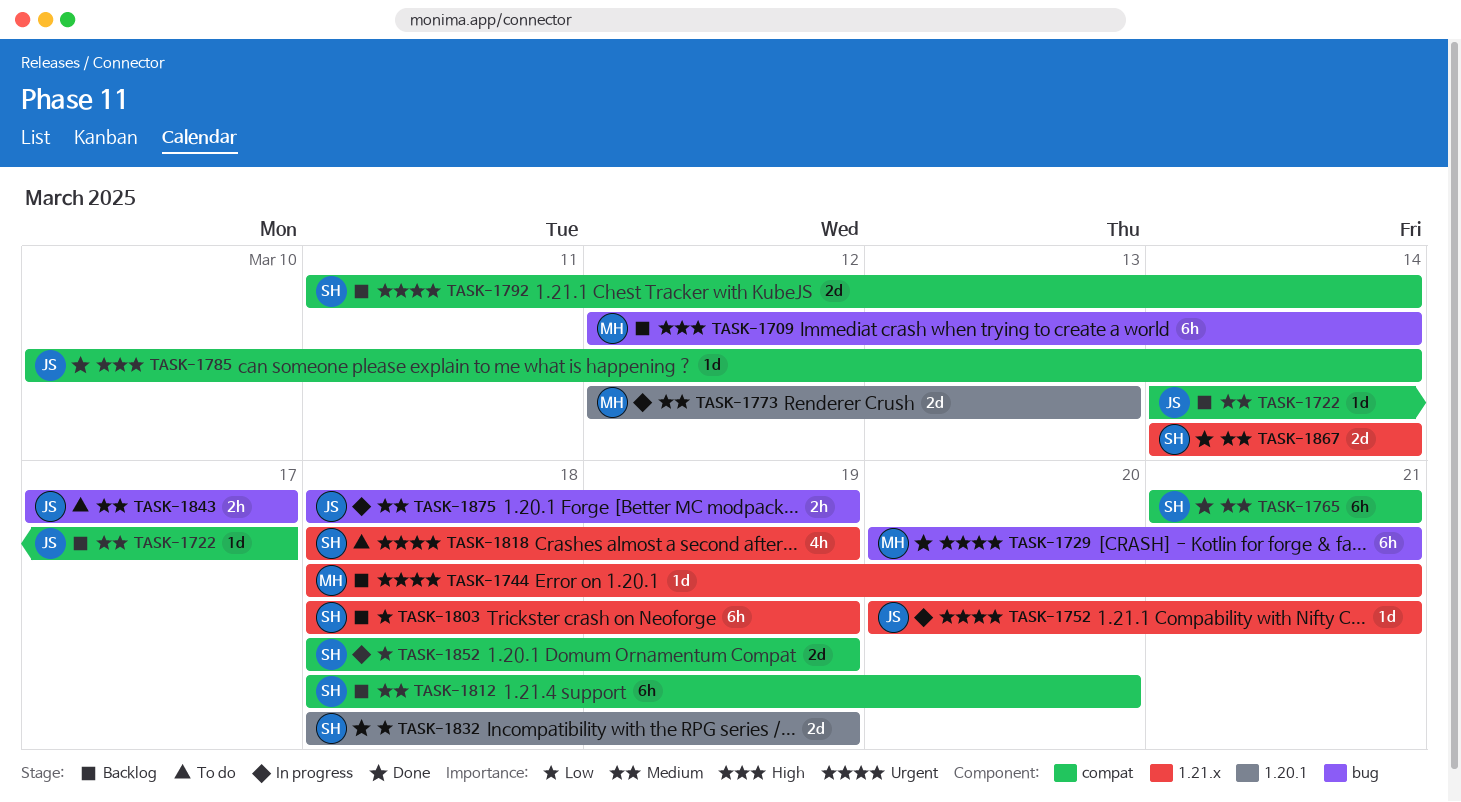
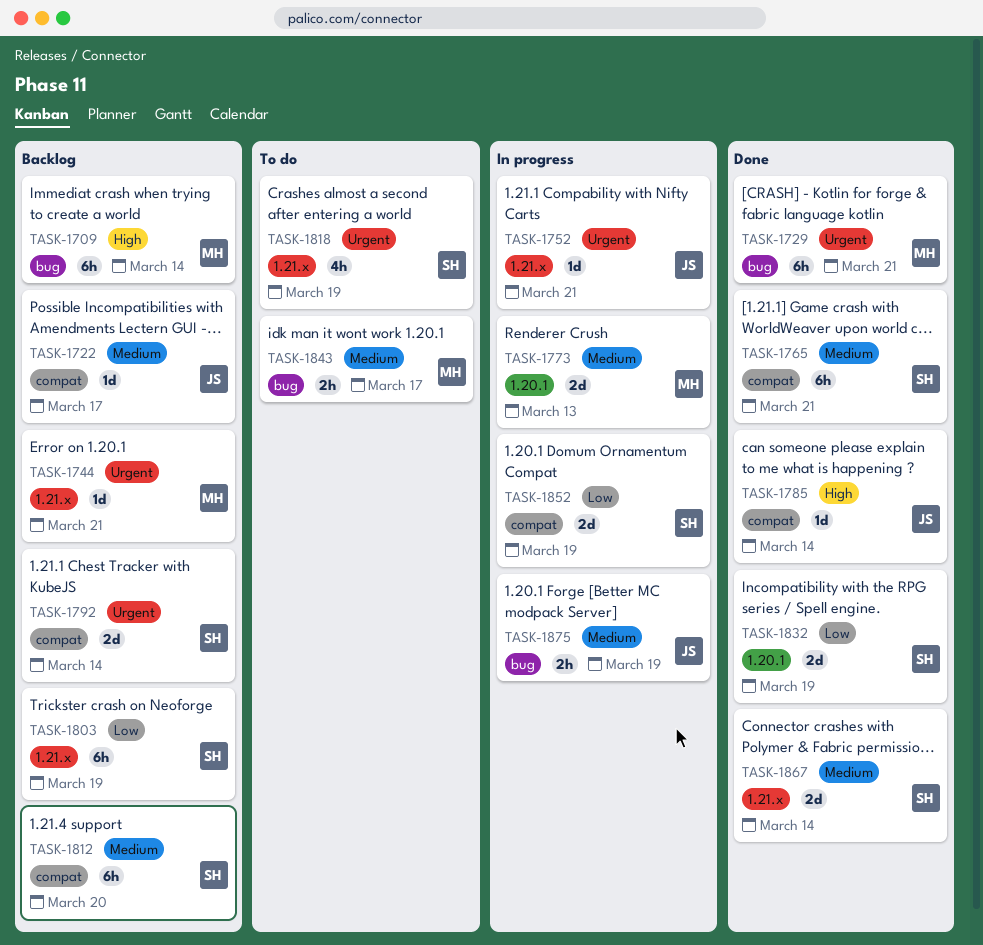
TASK-1843, owner: JS -> MH

